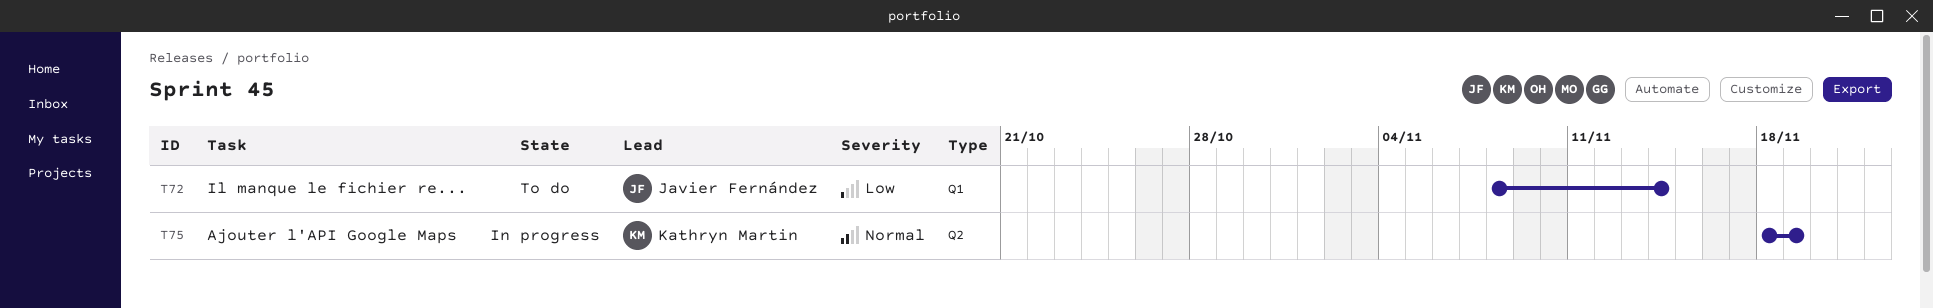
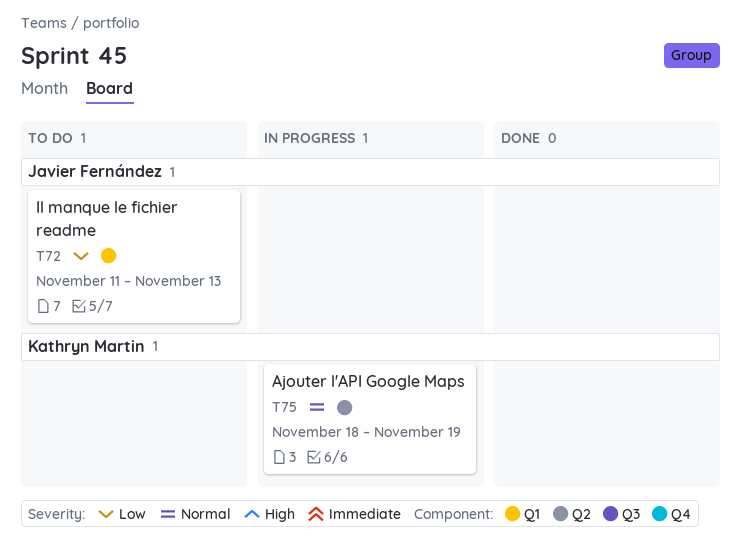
T72, start: Nov 8 -> Nov 11
T72, due: Nov 14 -> Nov 13

